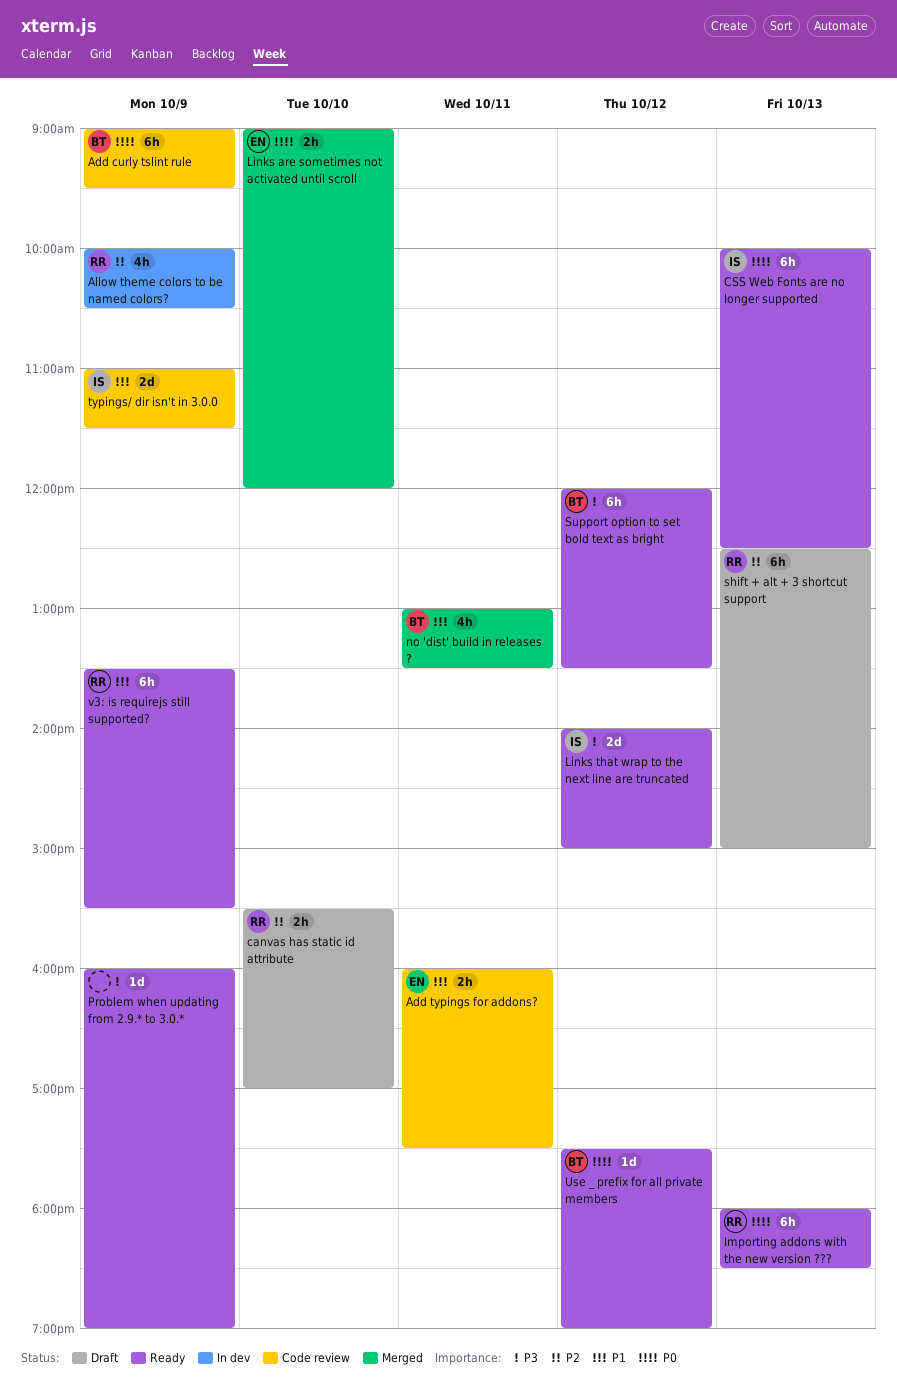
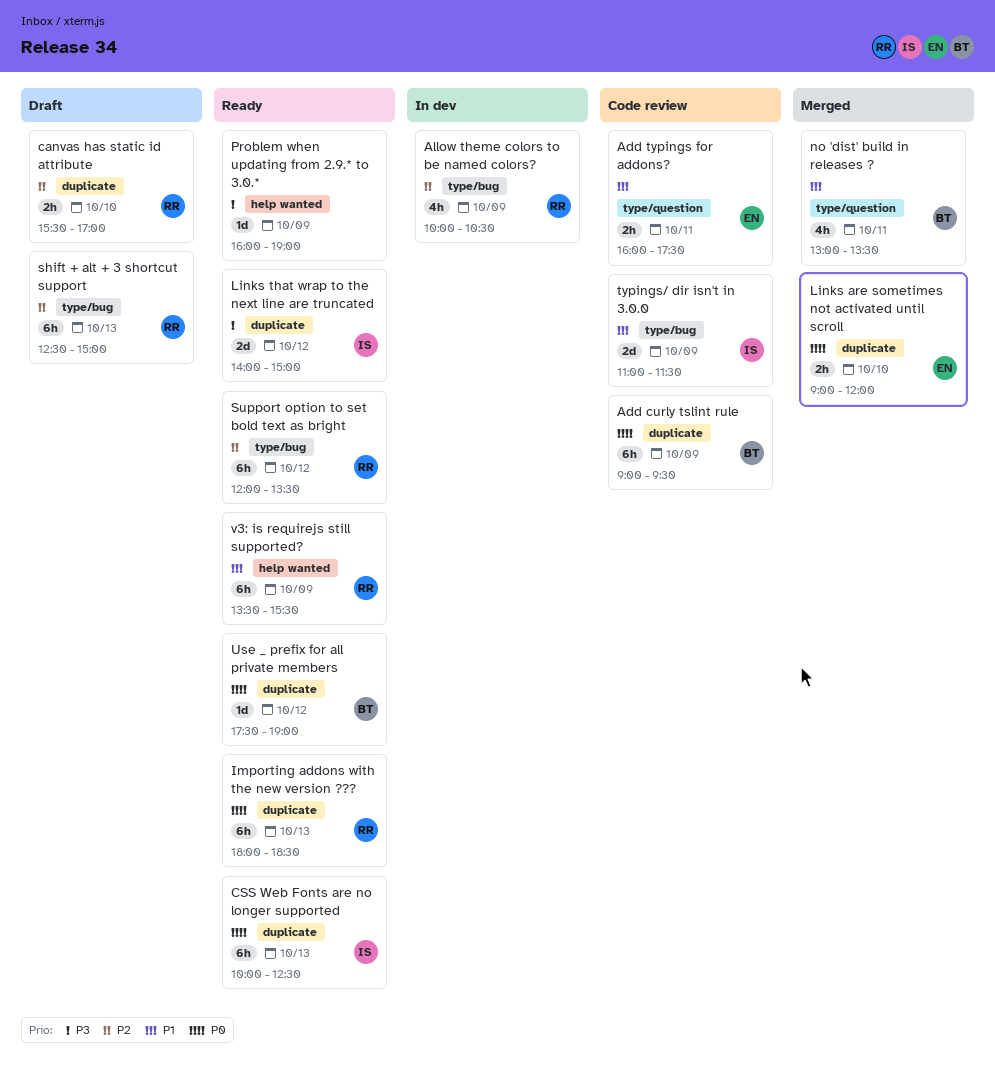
Support option to set bold text as bright, owner: BT -> RR
Support option to set bold text as bright, priority: P3 -> P2

